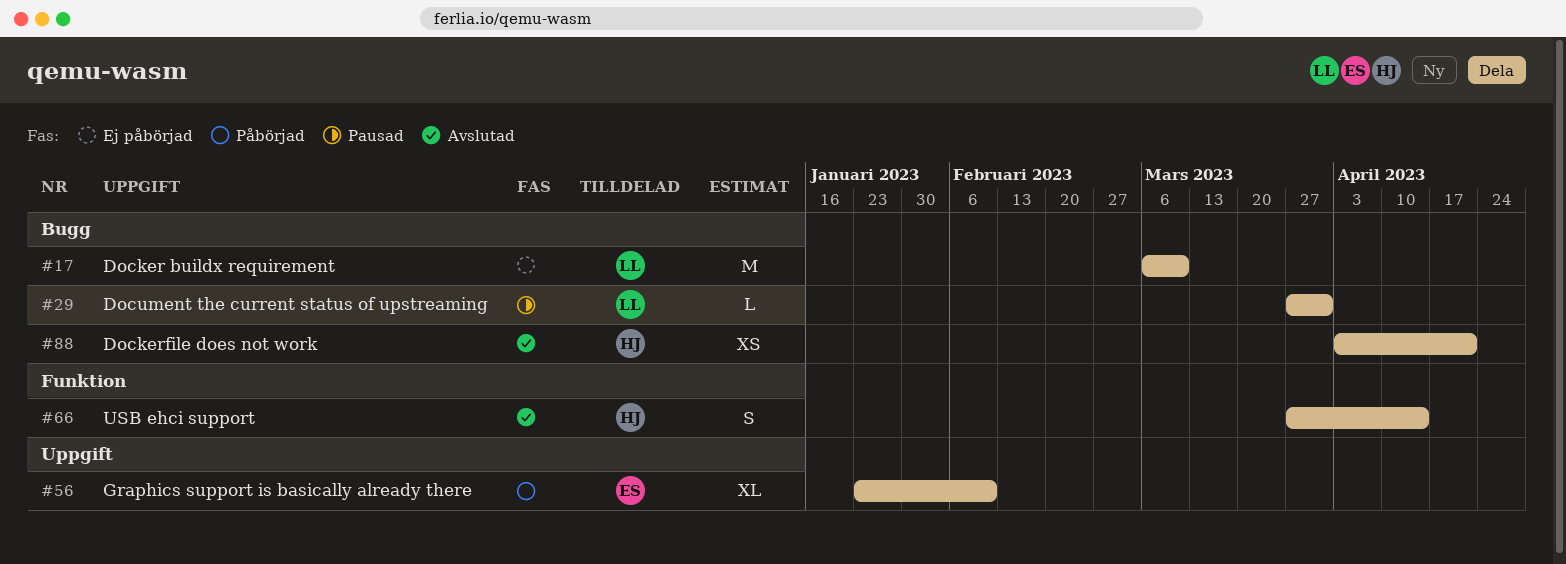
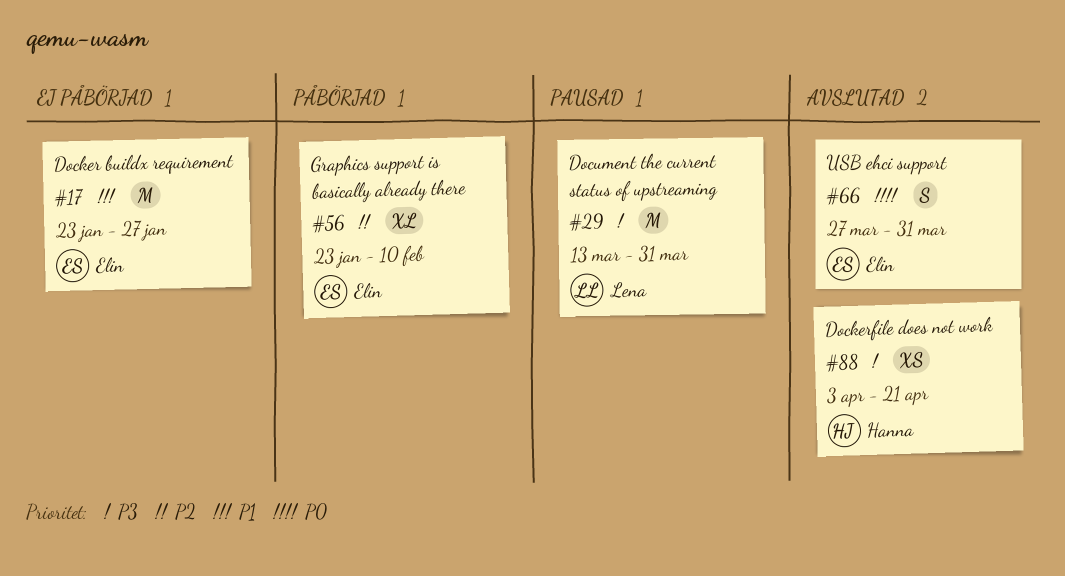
#17, owner: Lena -> Elin
#17, start: Mar 6 -> Jan 23
#17, due: Mar 10 -> Jan 27
#29, estimate: L -> M
#29, start: Mar 27 -> Mar 13
#66, owner: Hanna -> Elin
#66, due: Apr 14 -> Mar 31

